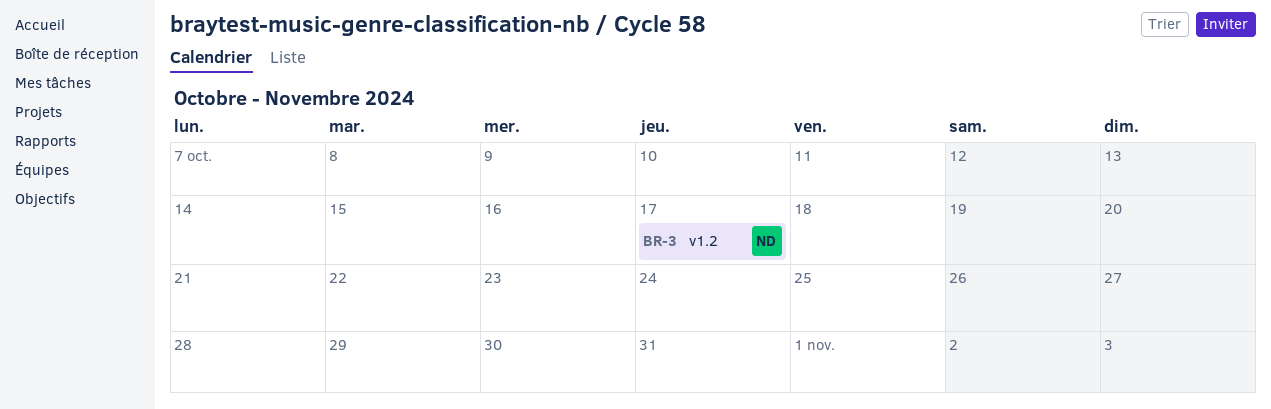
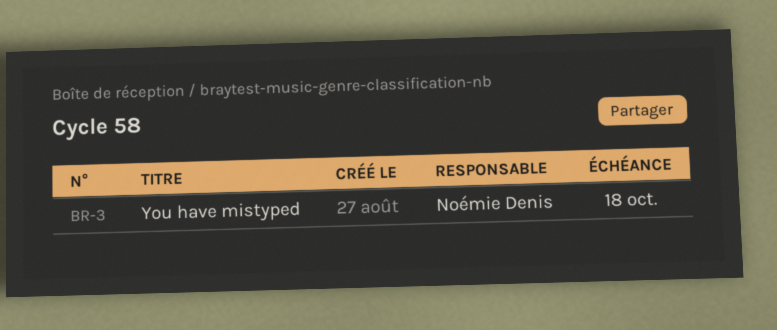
BR-3, due: Oct 17 -> Oct 18

